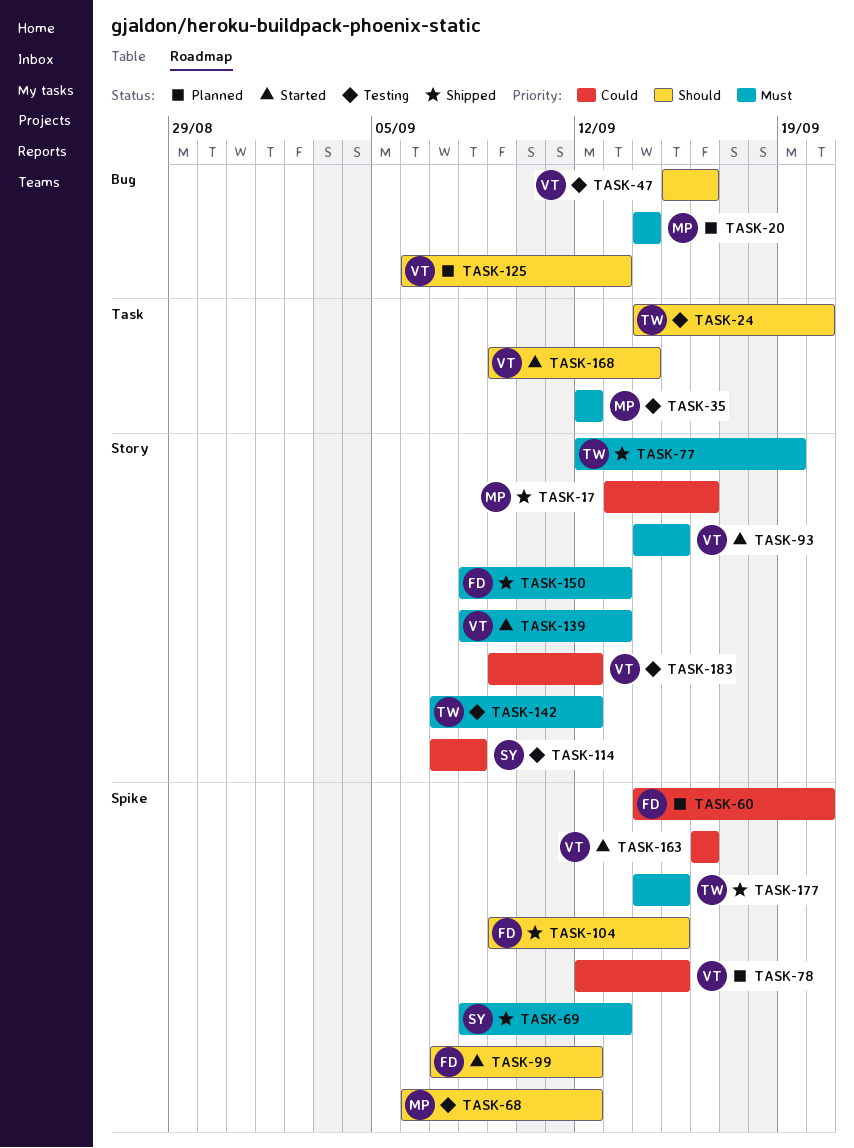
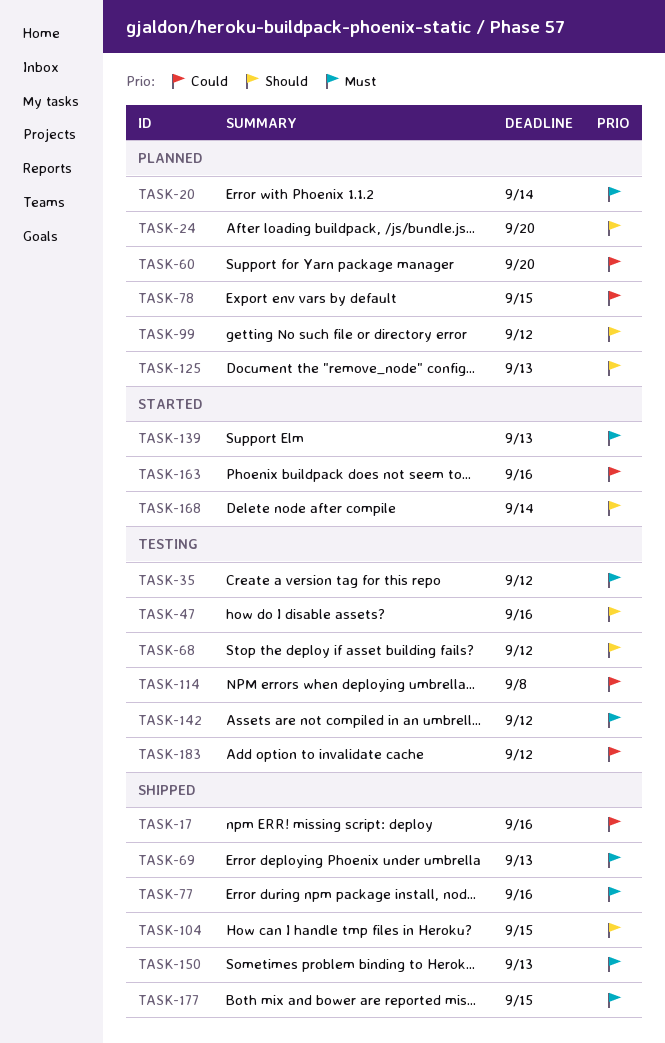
TASK-24, status: Testing -> Planned
TASK-77, due: Sep 19 -> Sep 16
TASK-93: present -> none
TASK-99, status: Started -> Planned

